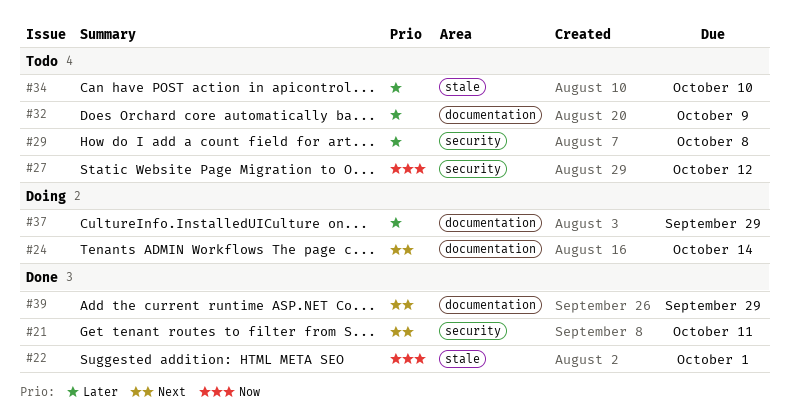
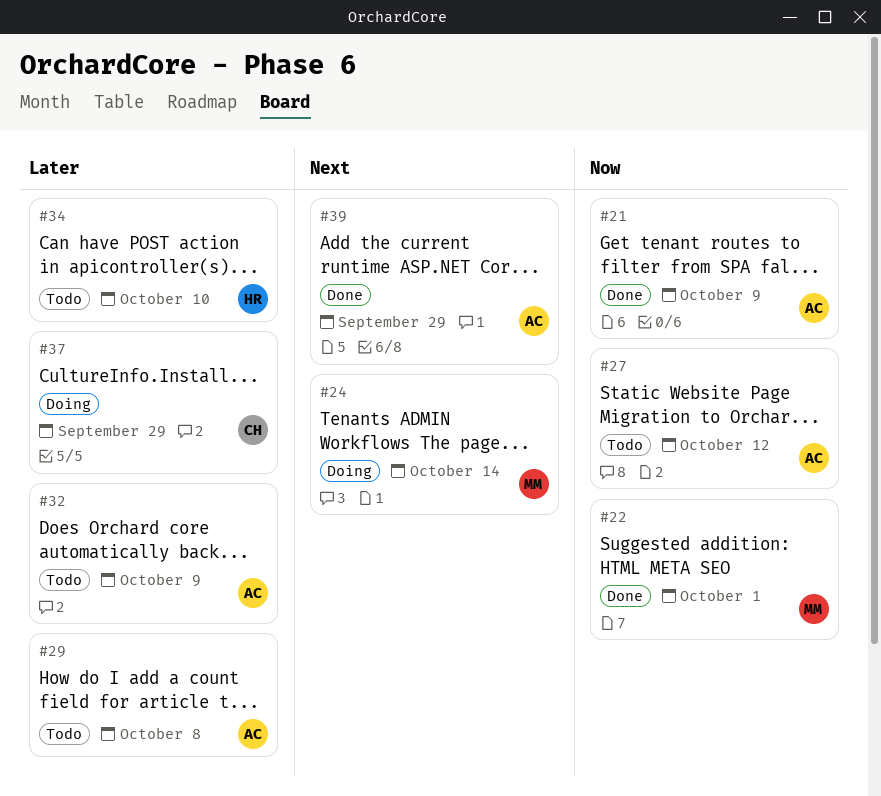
#21, priority: Next -> Now
#21, due: Oct 11 -> Oct 9

